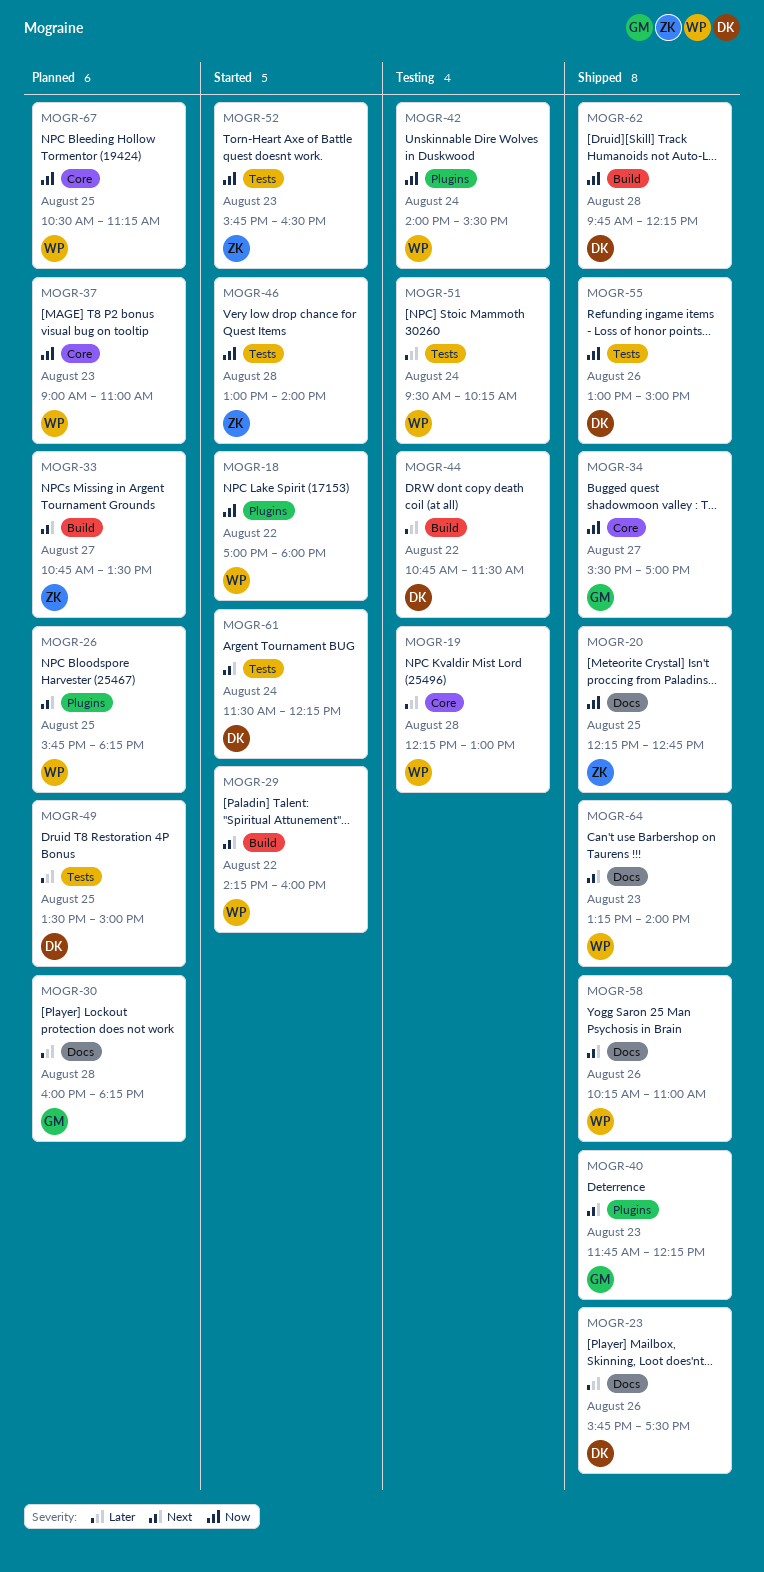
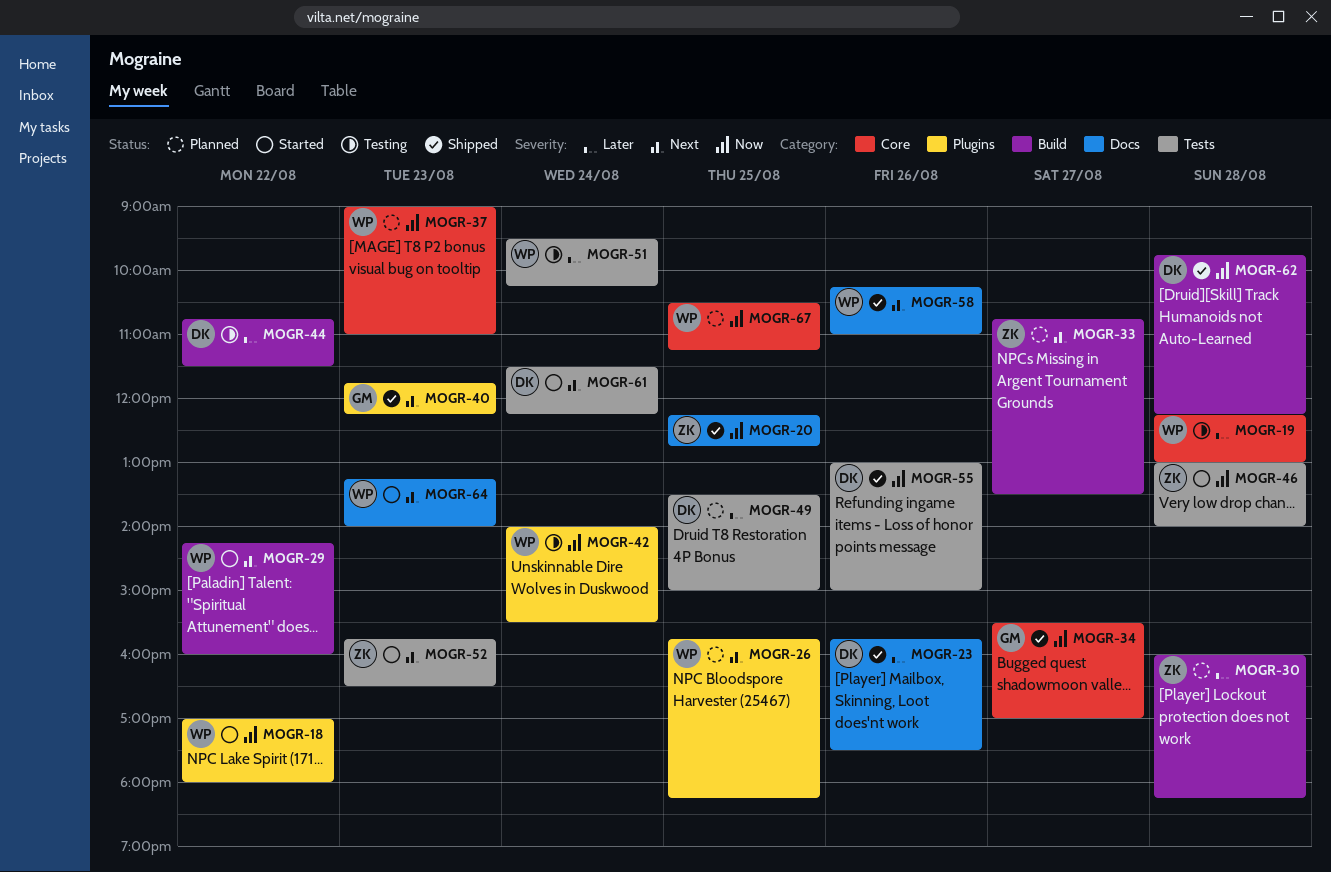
MOGR-30, owner: GM -> ZK
MOGR-30, label: Docs -> Build
MOGR-52, priority: Now -> Next
MOGR-64, status: Shipped -> Started

